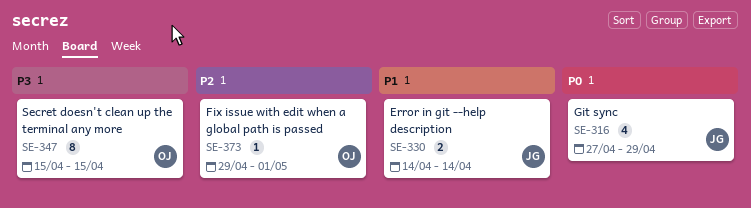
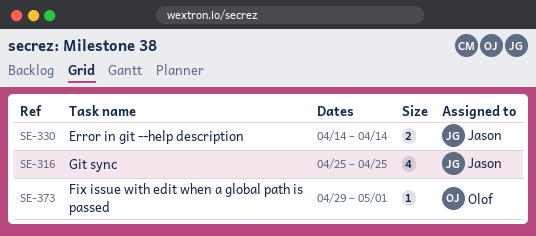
SE-316, start: Apr 27 -> Apr 25
SE-316, due: Apr 29 -> Apr 25
SE-347: present -> none

